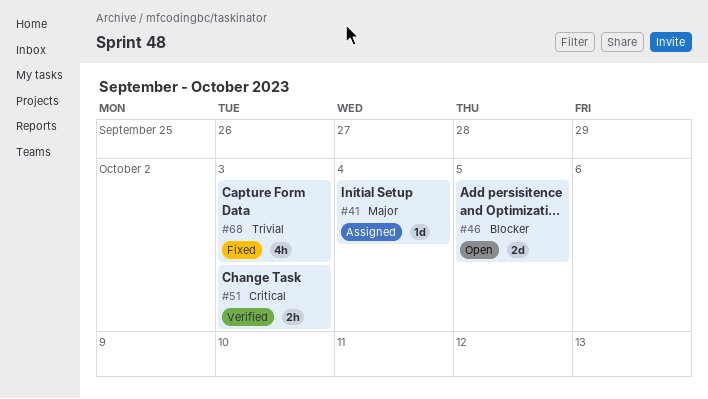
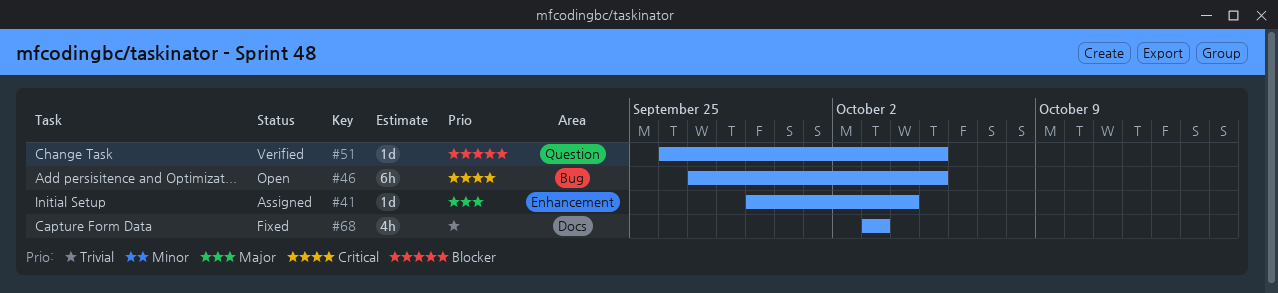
#46, priority: Blocker -> Critical
#46, estimate: 2d -> 6h
#51, priority: Critical -> Blocker
#51, estimate: 2h -> 1d
#51, due: Oct 3 -> Oct 5

